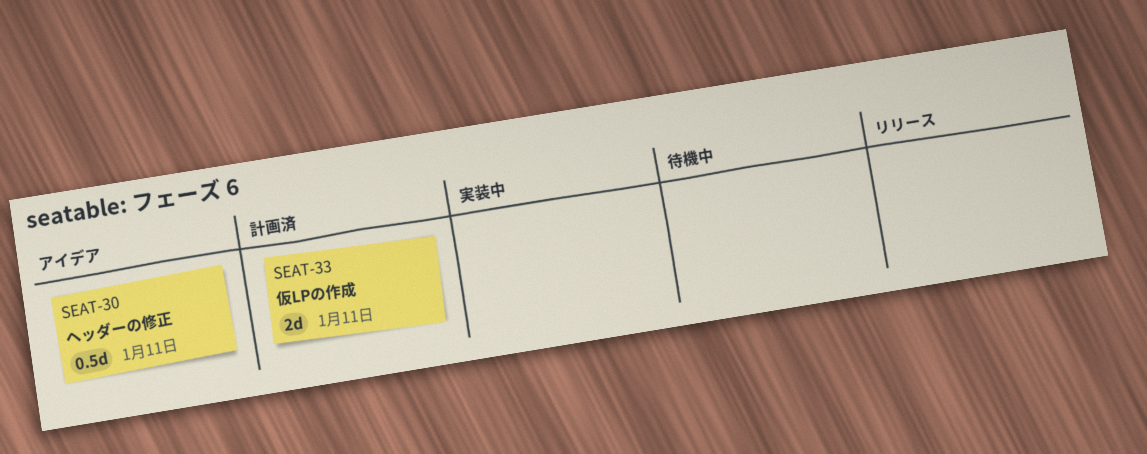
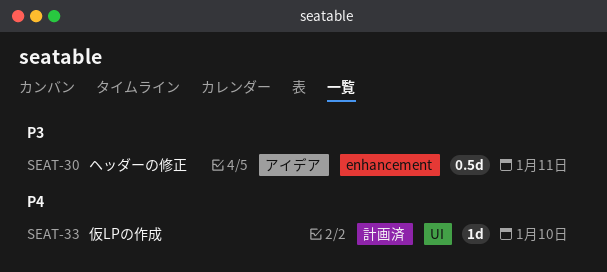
SEAT-33, estimate: 2d -> 1d
SEAT-33, due: Jan 11 -> Jan 10

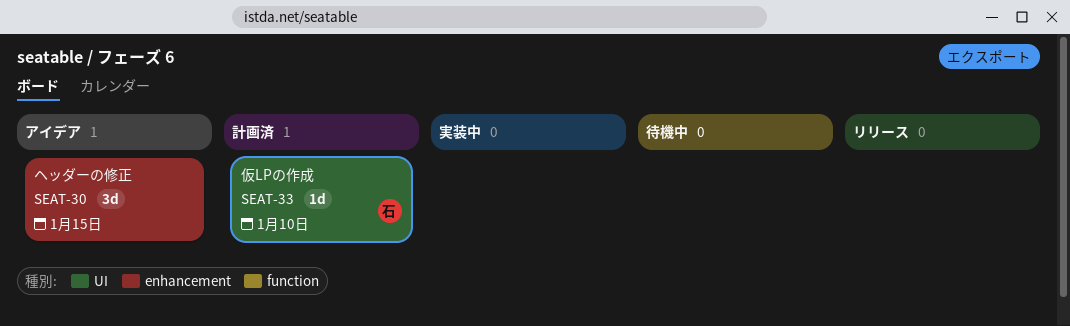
SEAT-30, estimate: 0.5d -> 3d
SEAT-30, due: Jan 11 -> Jan 15

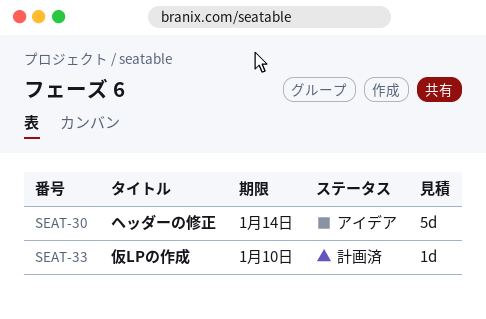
SEAT-30, estimate: 3d -> 5d
SEAT-30, due: Jan 15 -> Jan 14

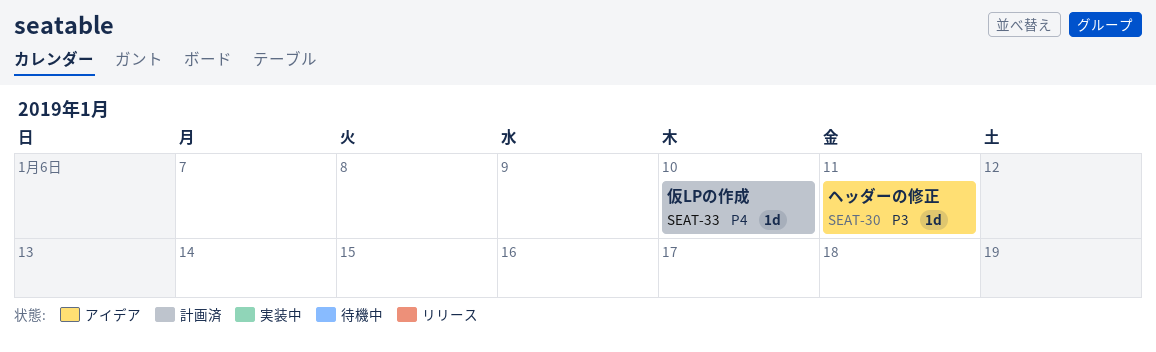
SEAT-30, estimate: 5d -> 1d
SEAT-30, due: Jan 14 -> Jan 11

